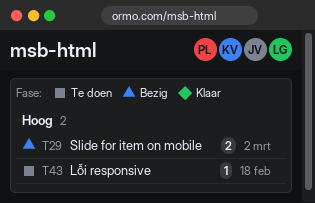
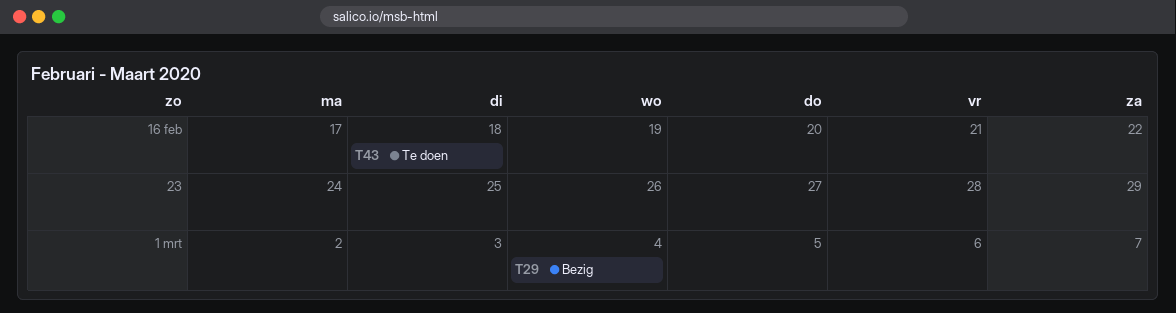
T29, due: Mar 2 -> Mar 4

